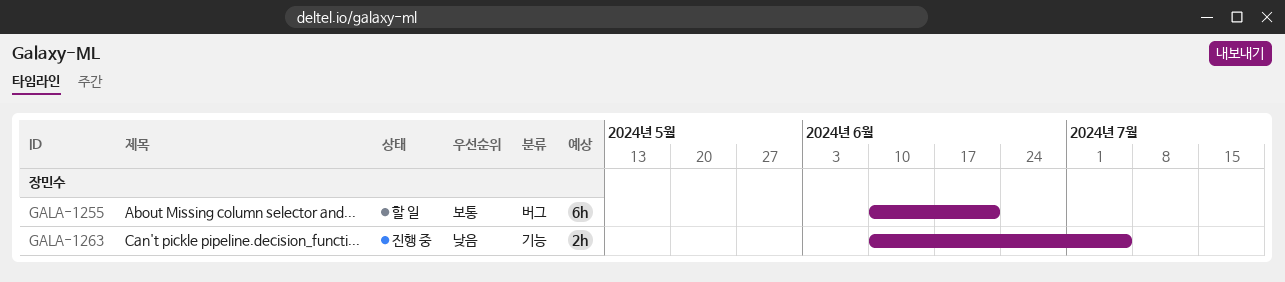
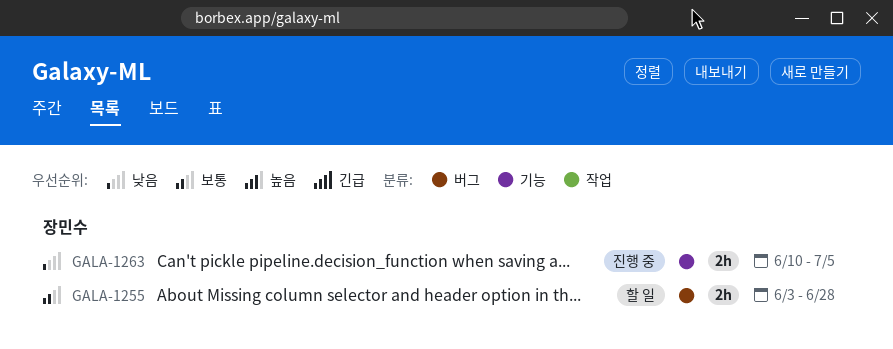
GALA-1255, estimate: 6h -> 2h
GALA-1255, start: Jun 10 -> Jun 3
GALA-1255, due: Jun 21 -> Jun 28

